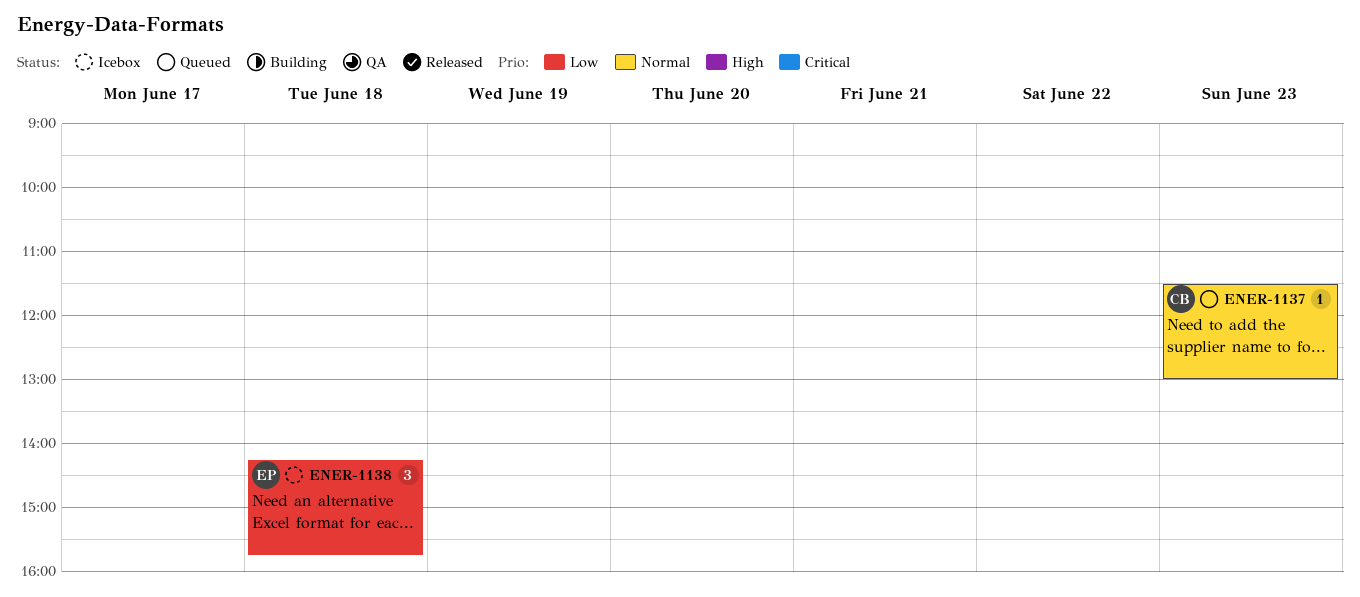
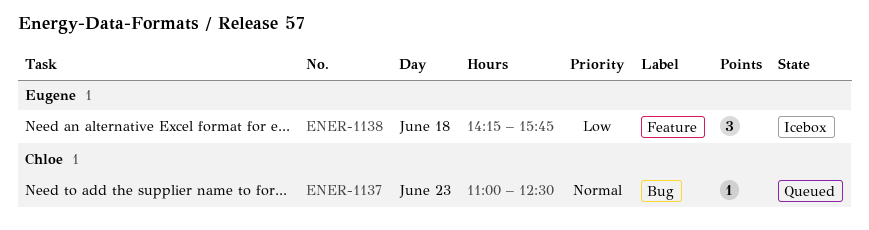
ENER-1137, begins: 11:30 -> 11:00
ENER-1137, ends: 13:00 -> 12:30

